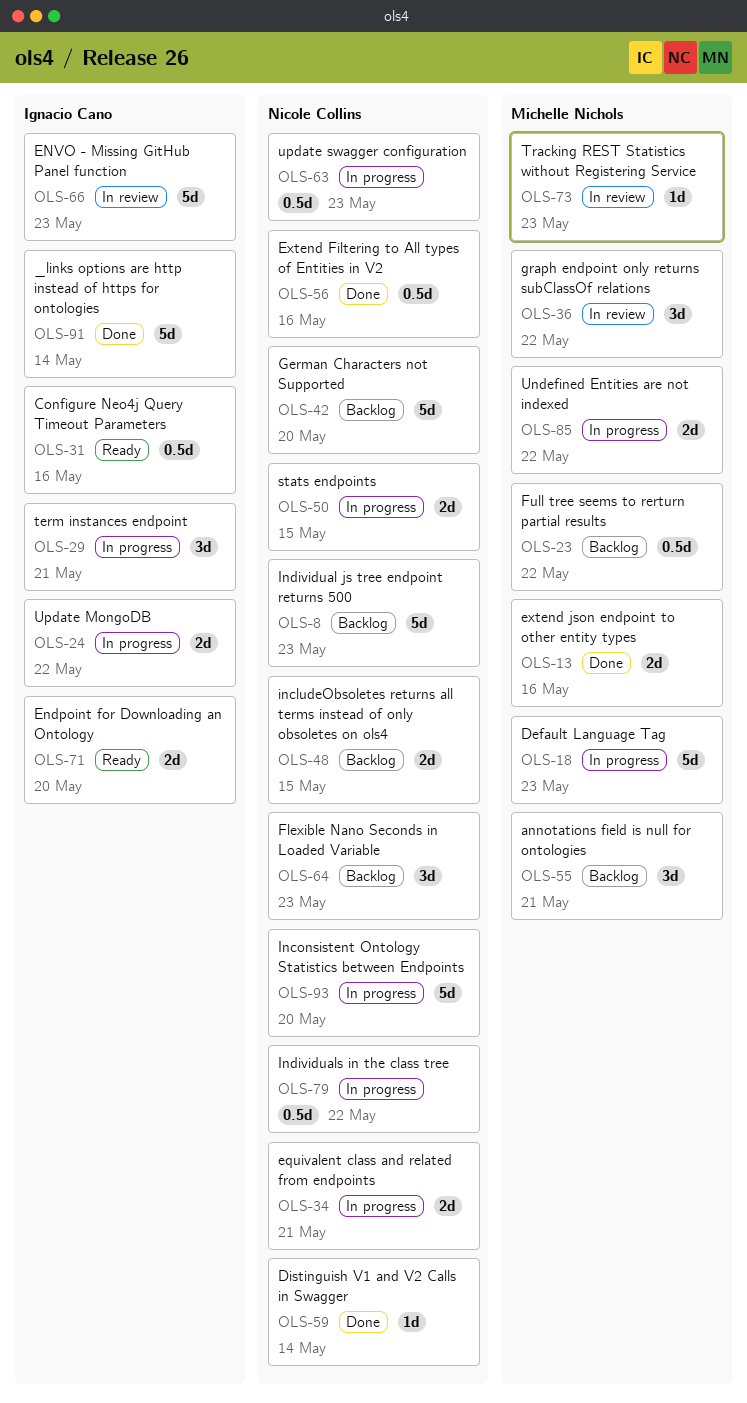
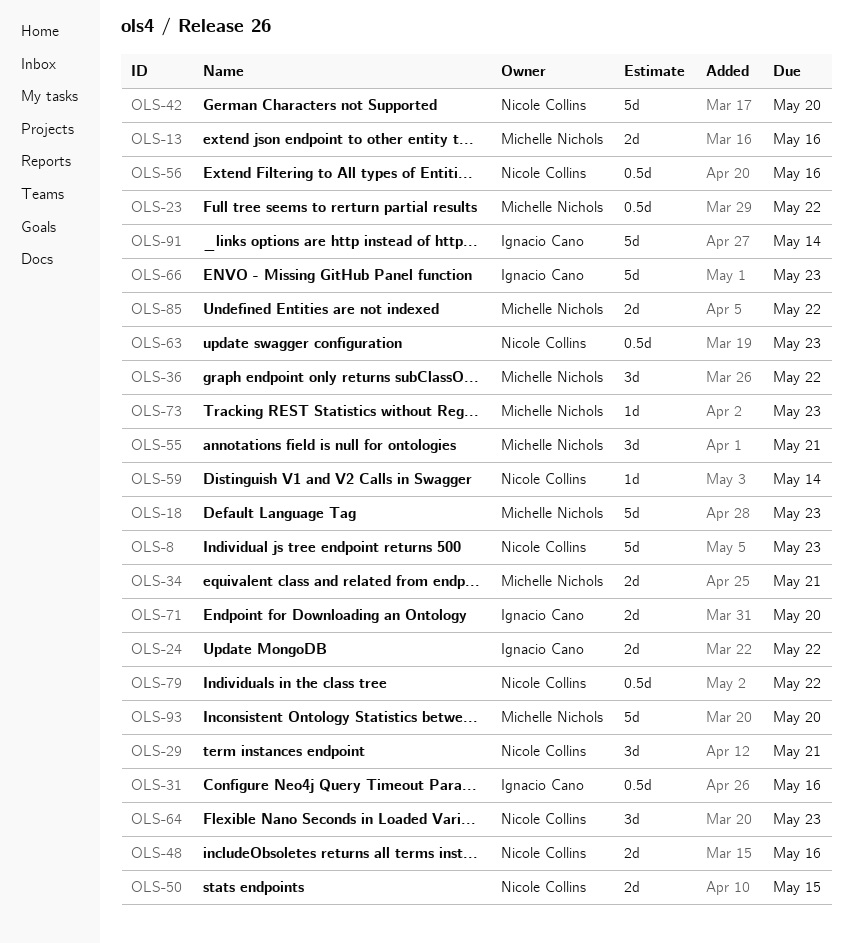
OLS-29, owner: Ignacio Cano -> Nicole Collins
OLS-34, owner: Nicole Collins -> Michelle Nichols
OLS-48, due: May 15 -> May 16
OLS-93, owner: Nicole Collins -> Michelle Nichols

